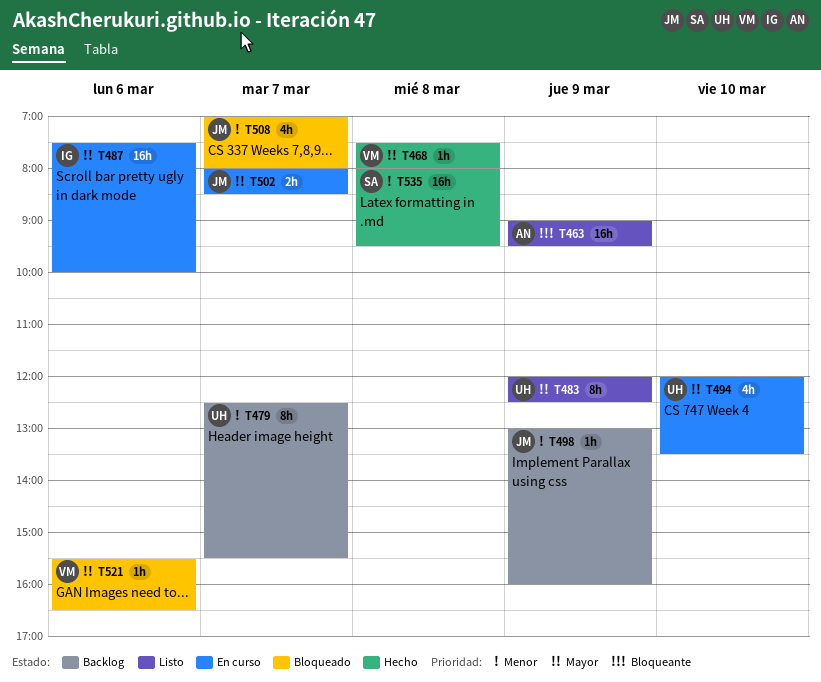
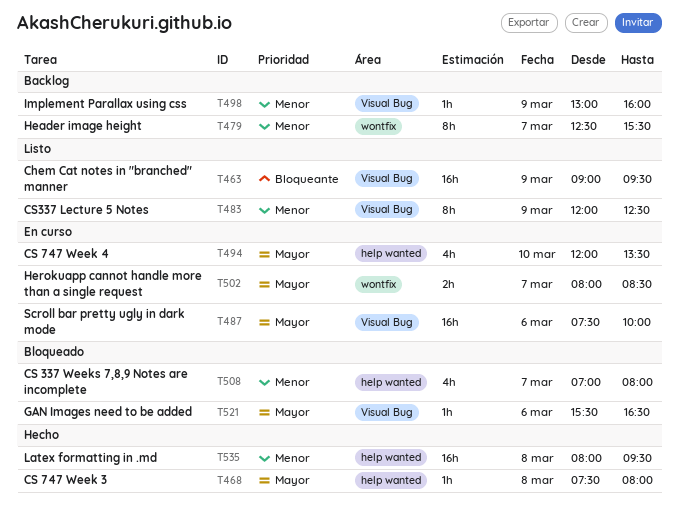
T483, priority: Mayor -> Menor

